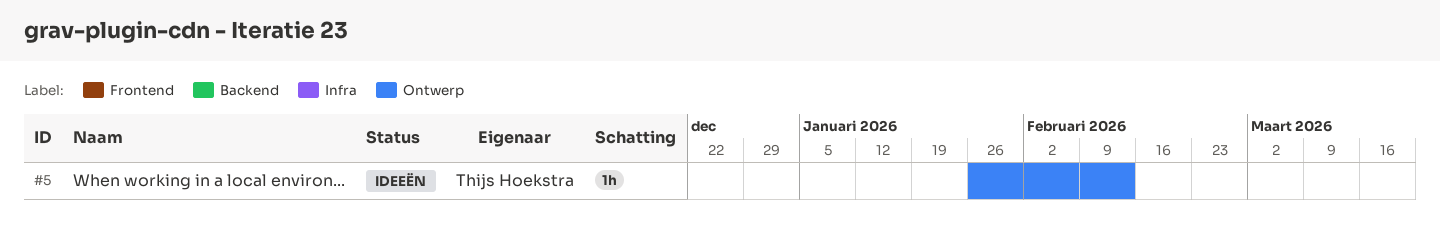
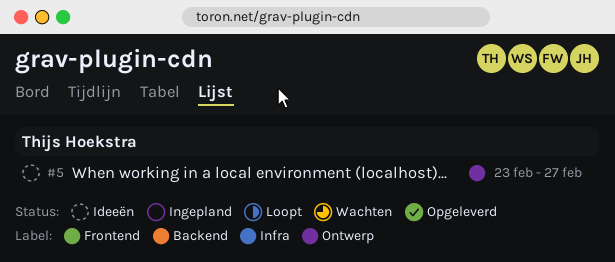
#5, start: Jan 26 -> Feb 23
#5, due: Feb 13 -> Feb 27

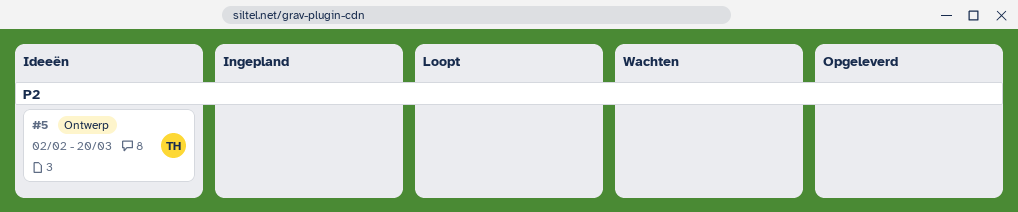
#5, start: Feb 23 -> Feb 2
#5, due: Feb 27 -> Mar 20

